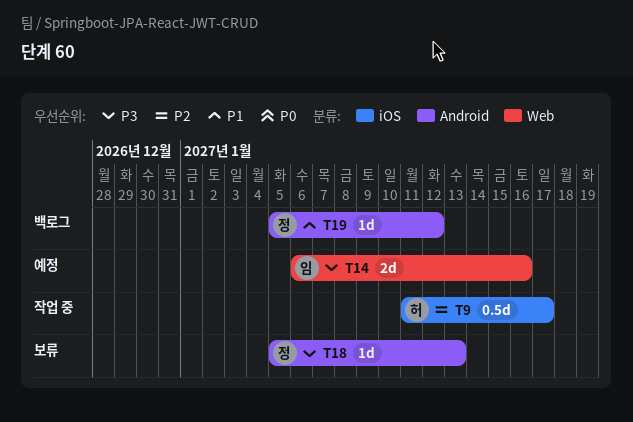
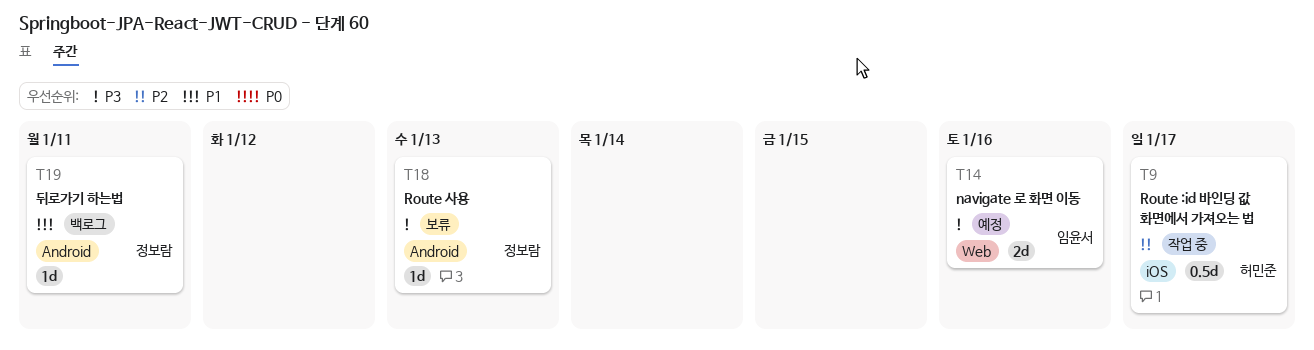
T19, due: Jan 12 -> Jan 11

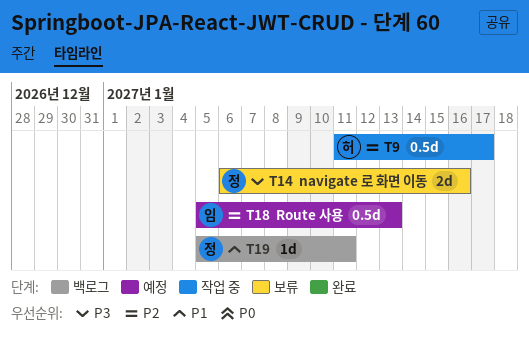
T14, status: 예정 -> 보류
T14, owner: 임윤서 -> 정보람
T18, status: 보류 -> 예정
T18, owner: 정보람 -> 임윤서
T18, priority: P3 -> P2
T18, estimate: 1d -> 0.5d

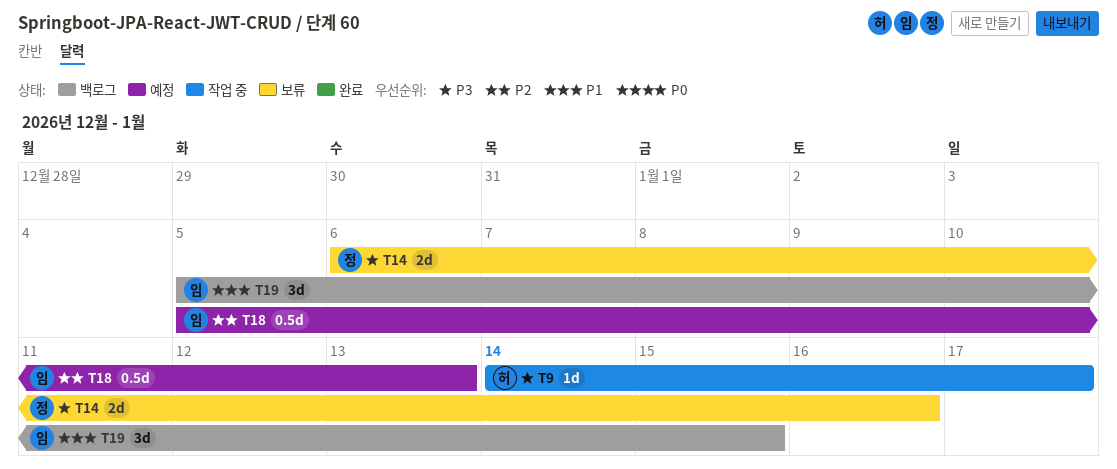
T9, priority: P2 -> P3
T9, estimate: 0.5d -> 1d
T9, start: Jan 11 -> Jan 14
T19, owner: 정 -> 임
T19, estimate: 1d -> 3d
T19, due: Jan 11 -> Jan 15

